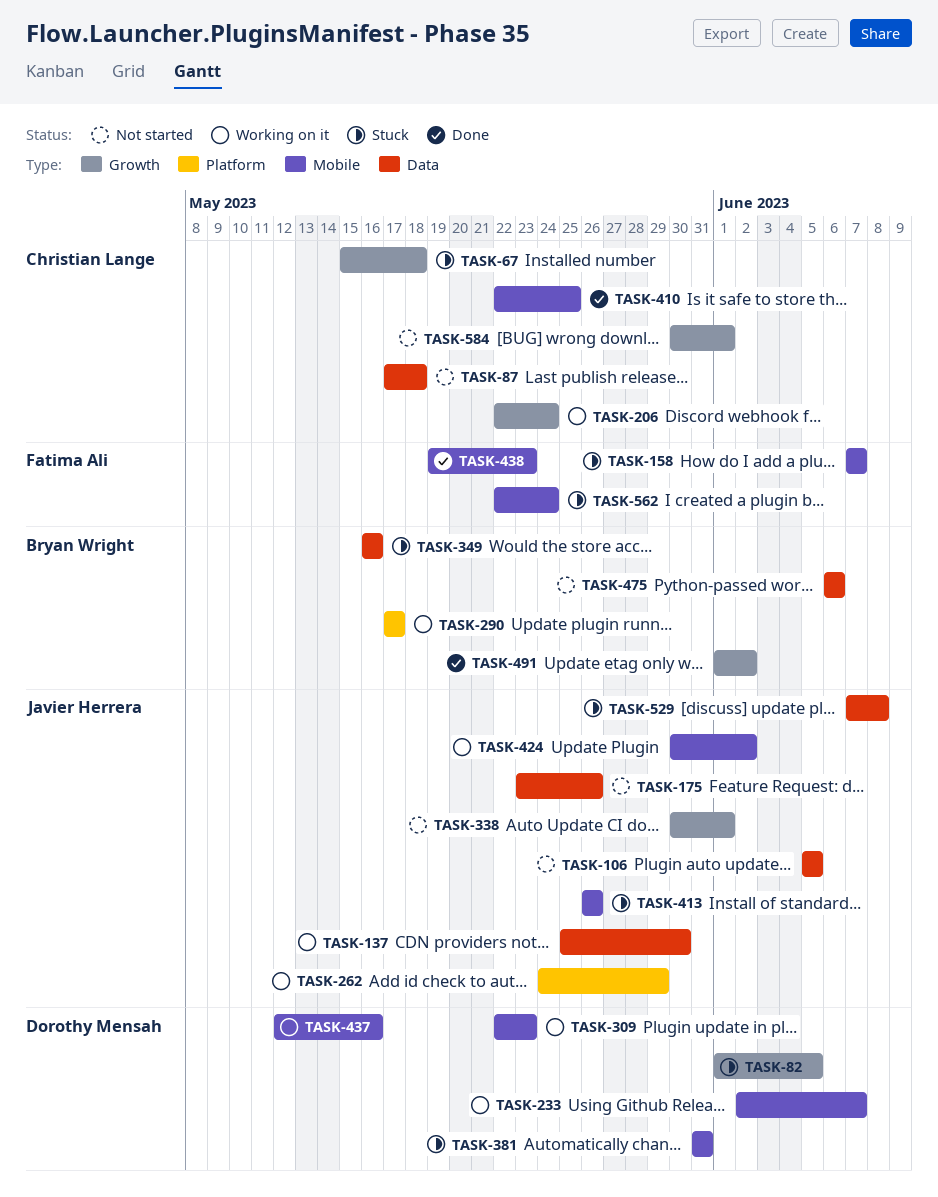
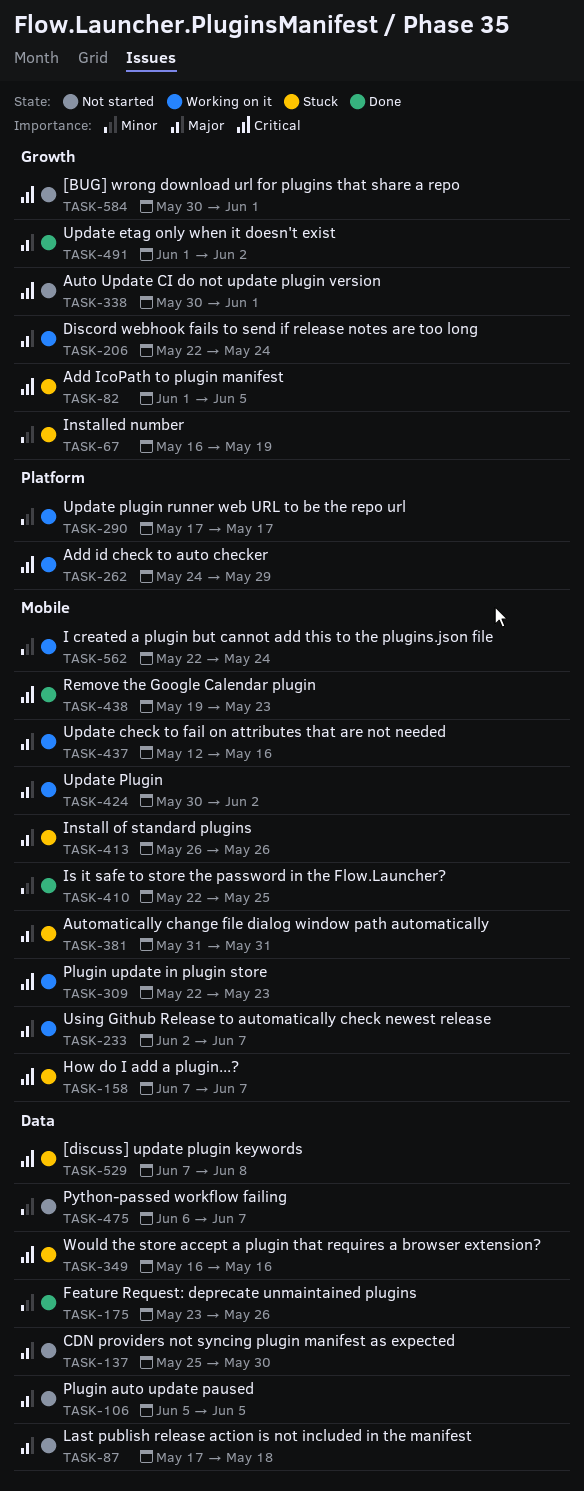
TASK-67, start: May 15 -> May 16
TASK-67, due: May 18 -> May 19
TASK-137, status: Working on it -> Not started
TASK-175, status: Not started -> Done
TASK-475, due: Jun 6 -> Jun 7
TASK-562, status: Stuck -> Working on it

